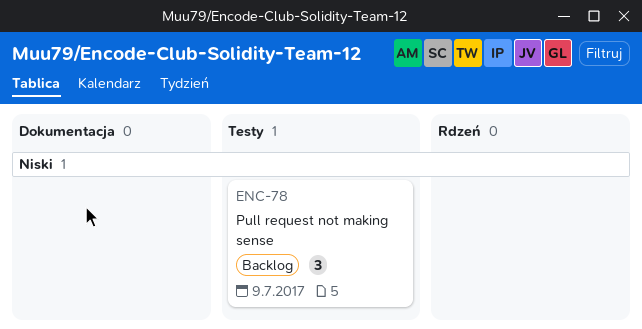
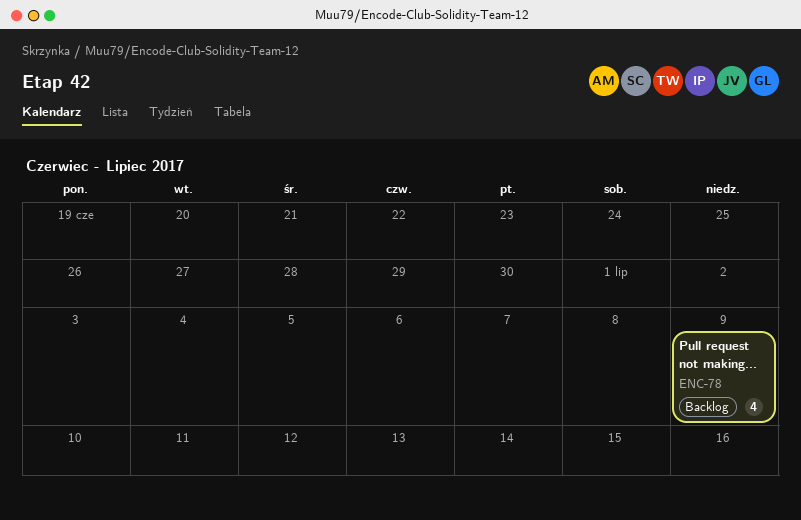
ENC-78, estimate: 3 -> 4

